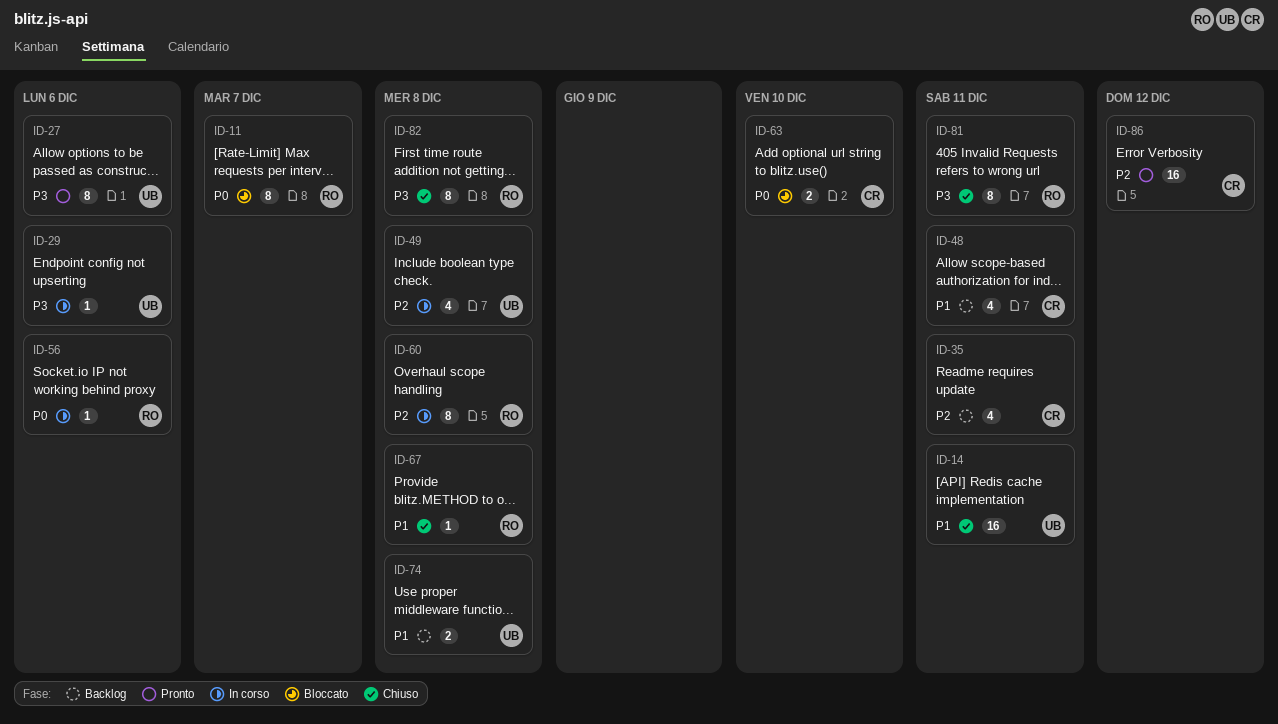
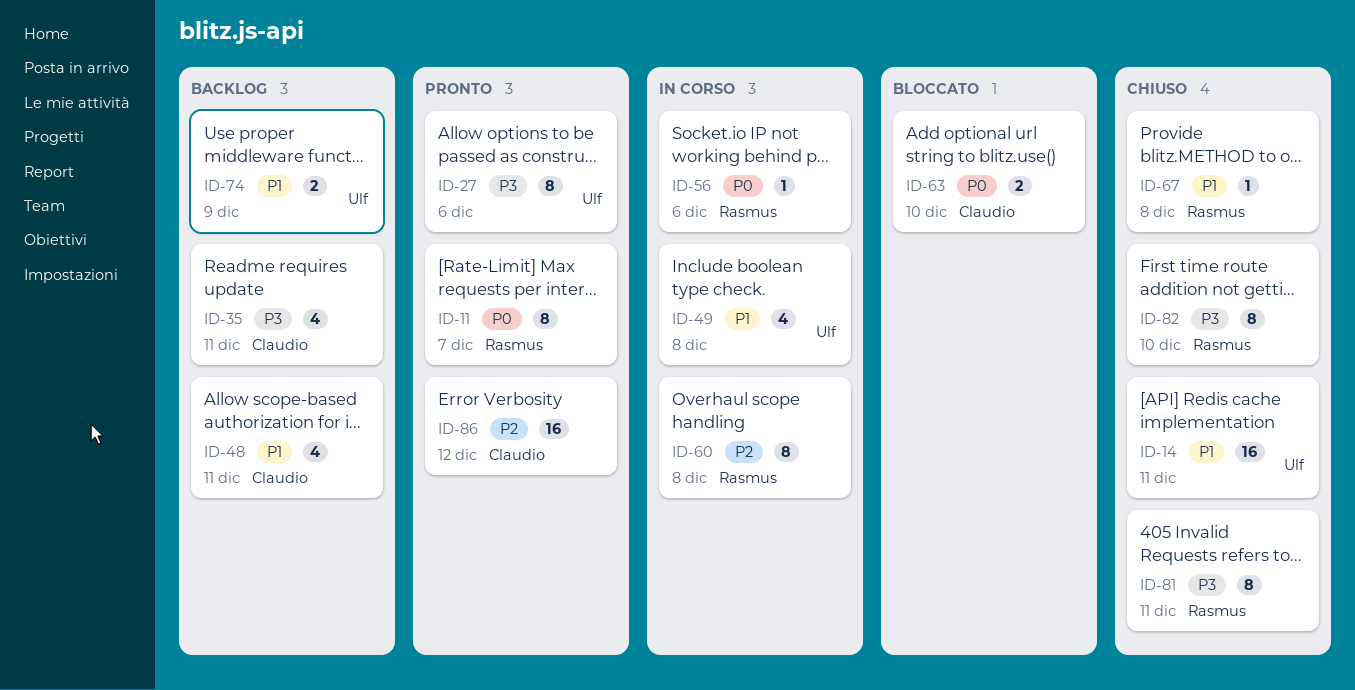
ID-11, status: Bloccato -> Pronto
ID-29: present -> none
ID-35, priority: P2 -> P3
ID-49, priority: P2 -> P1
ID-74, due: Dec 8 -> Dec 9
ID-82, due: Dec 8 -> Dec 10

